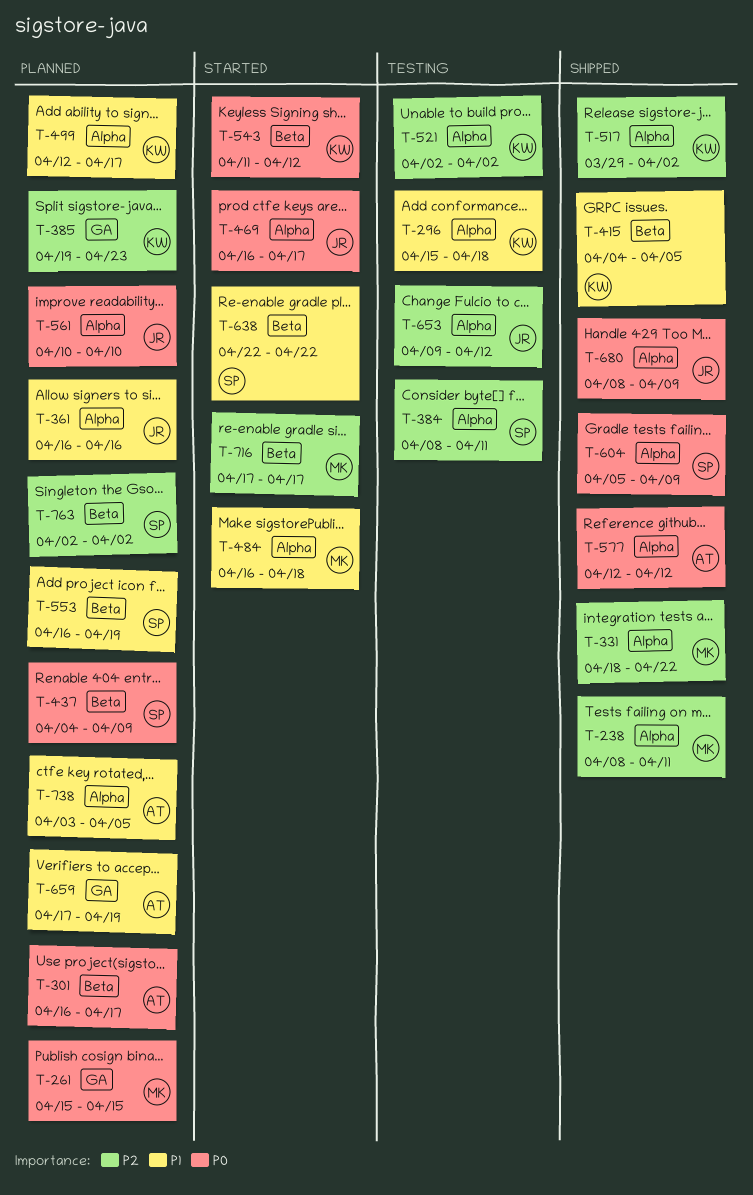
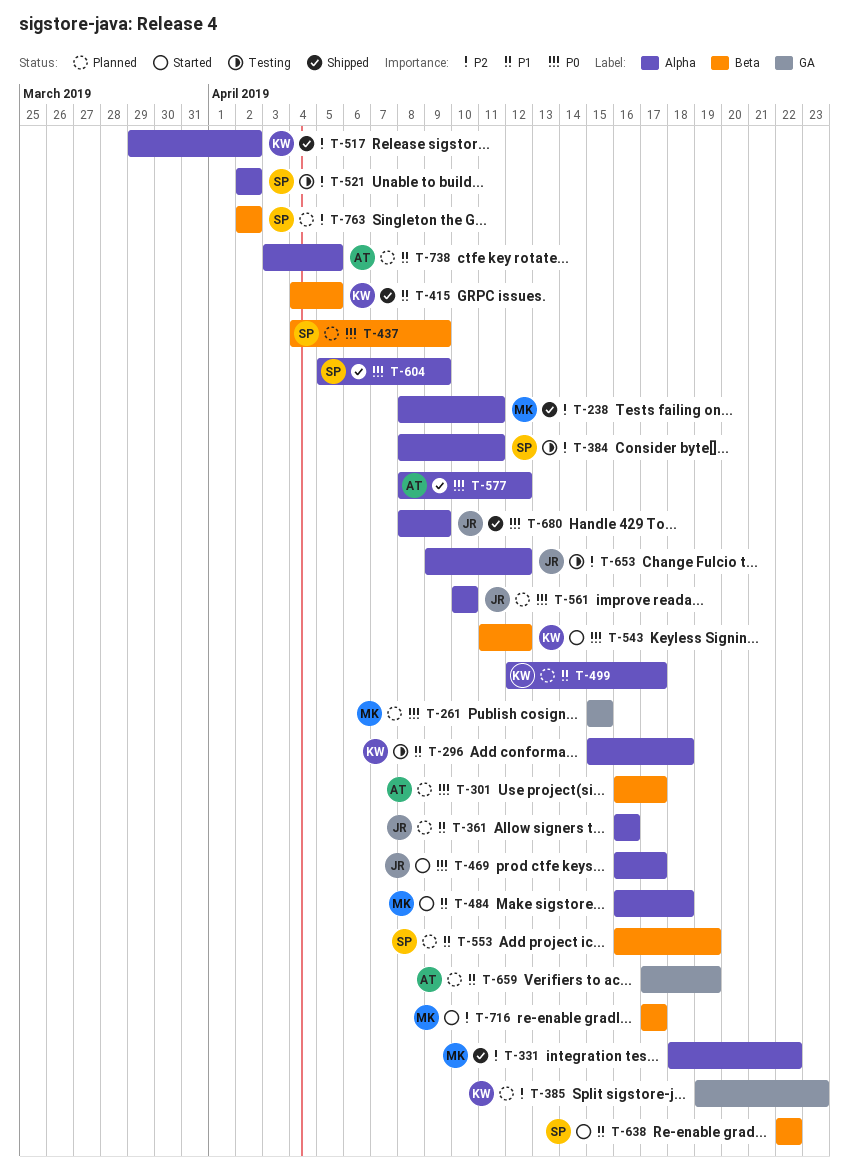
T-521, owner: KW -> SP
T-577, start: Apr 12 -> Apr 8

